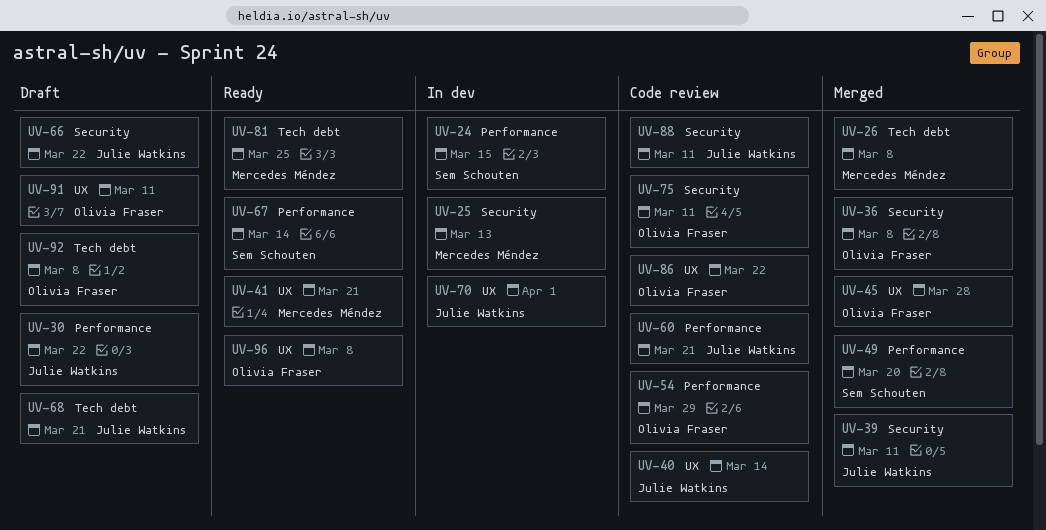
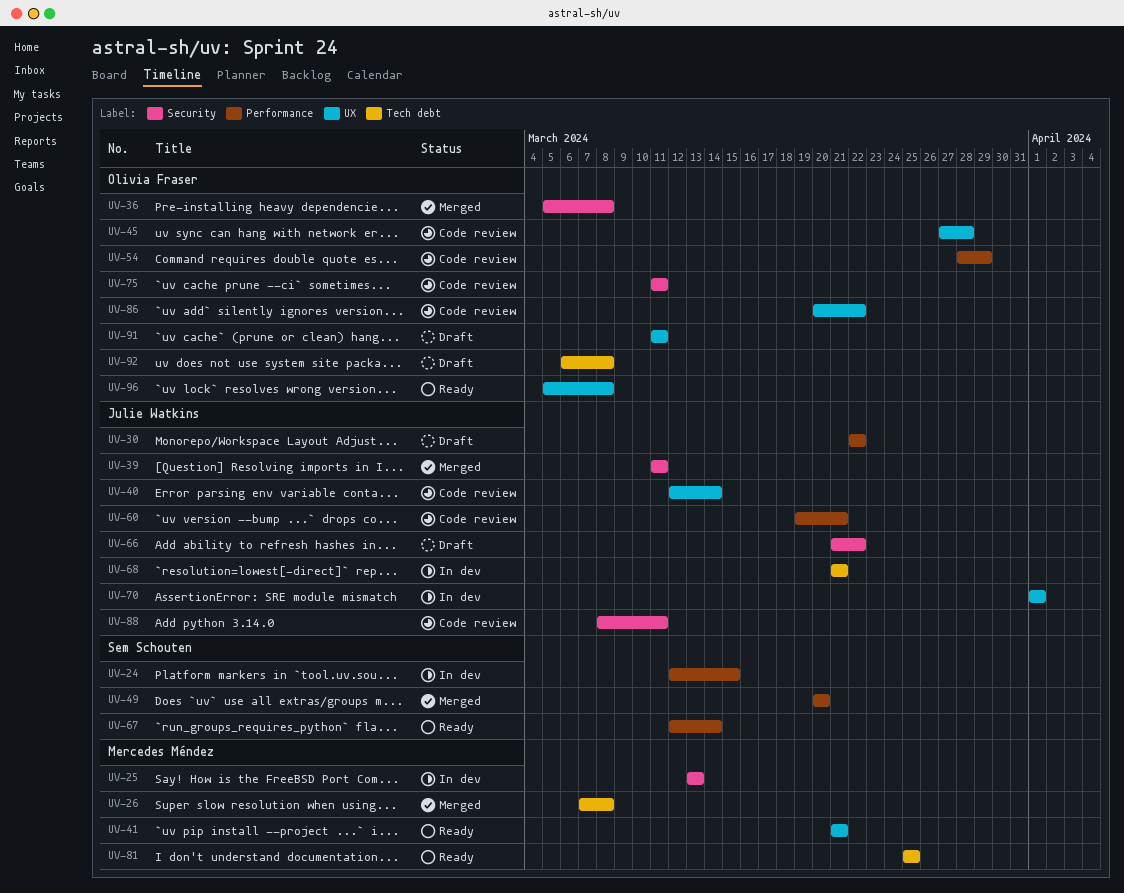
UV-45, status: Merged -> Code review
UV-68, status: Draft -> In dev

